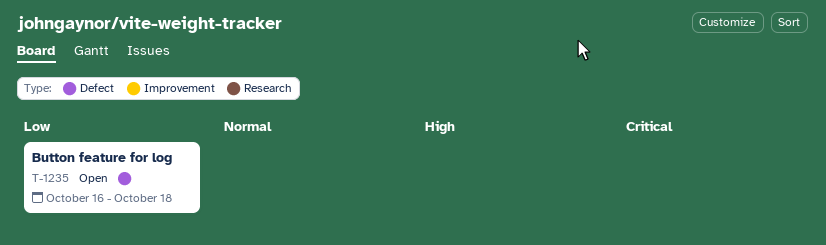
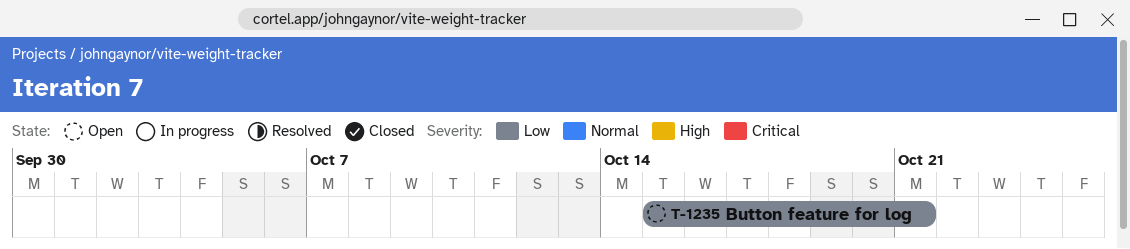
T-1235, start: Oct 16 -> Oct 15
T-1235, due: Oct 18 -> Oct 21

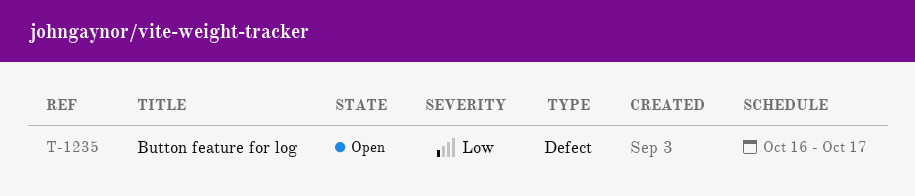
T-1235, start: Oct 15 -> Oct 16
T-1235, due: Oct 21 -> Oct 17

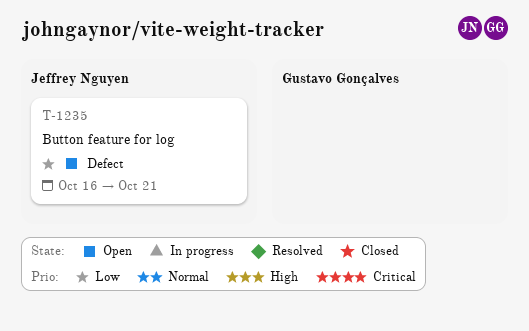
T-1235, due: Oct 17 -> Oct 21

